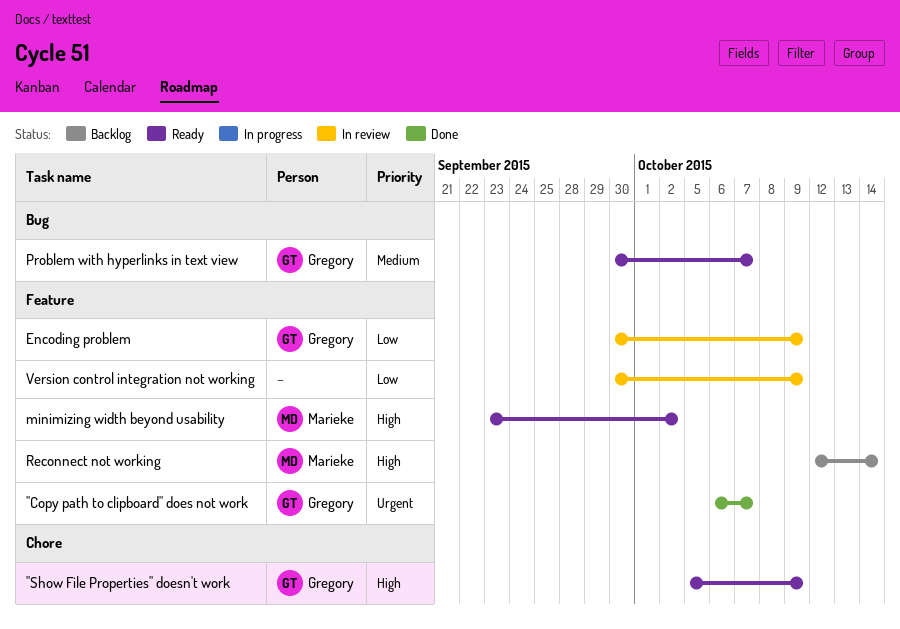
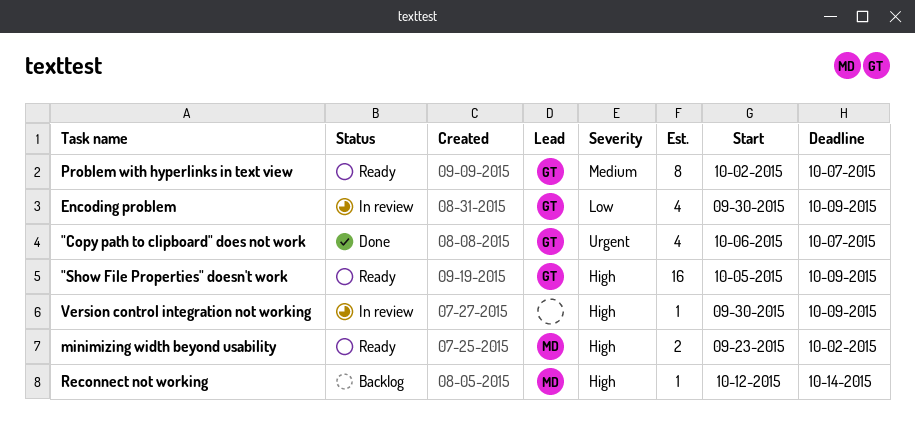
Problem with hyperlinks in text view, start: Sep 30 -> Oct 2
Version control integration not working, priority: Low -> High

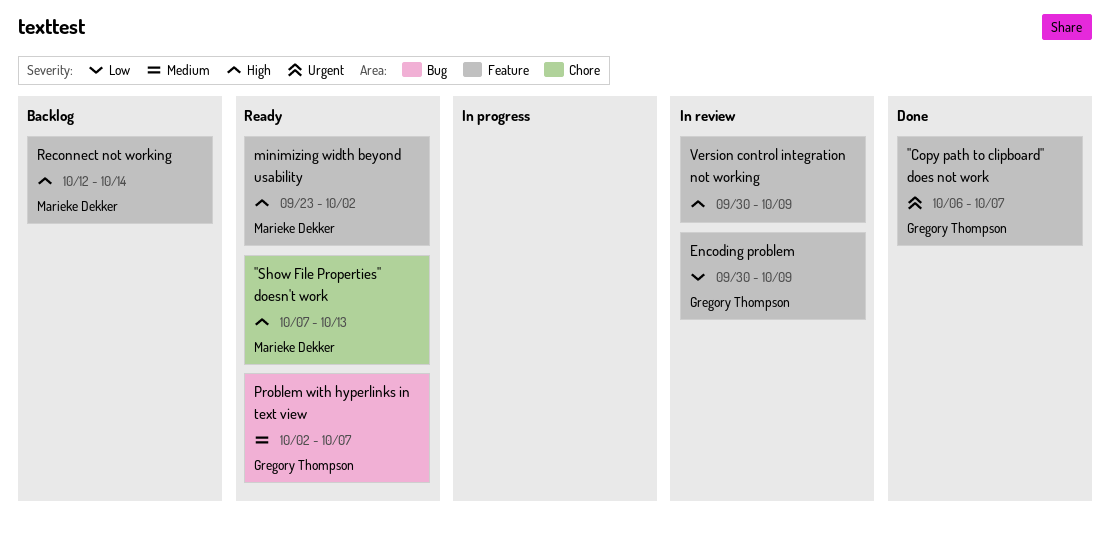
"Show File Properties" doesn't work, owner: Gregory Thompson -> Marieke Dekker
"Show File Properties" doesn't work, start: Oct 5 -> Oct 7
"Show File Properties" doesn't work, due: Oct 9 -> Oct 13

